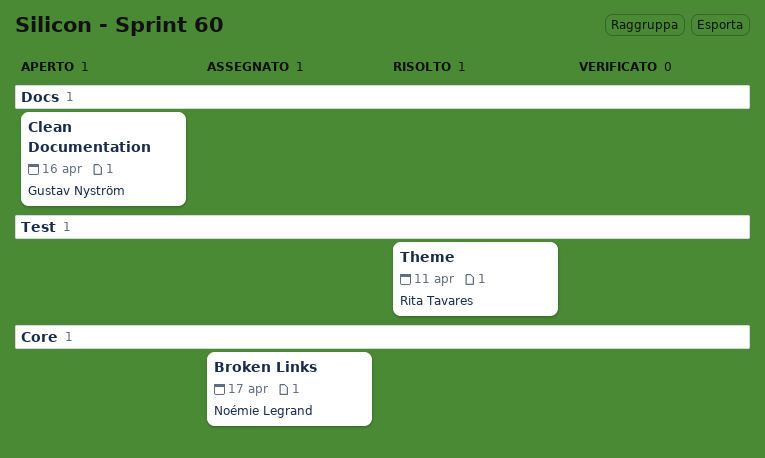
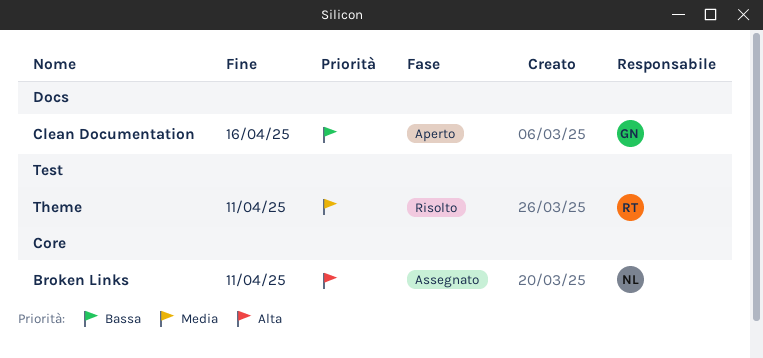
Broken Links, due: Apr 17 -> Apr 11

